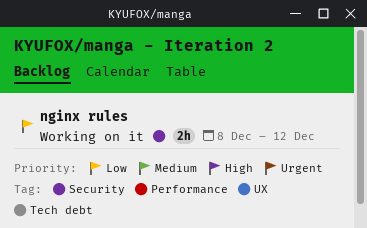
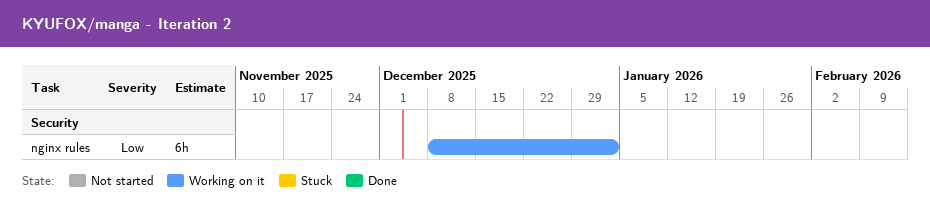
nginx rules, estimate: 2h -> 6h
nginx rules, due: Dec 12 -> Jan 2

